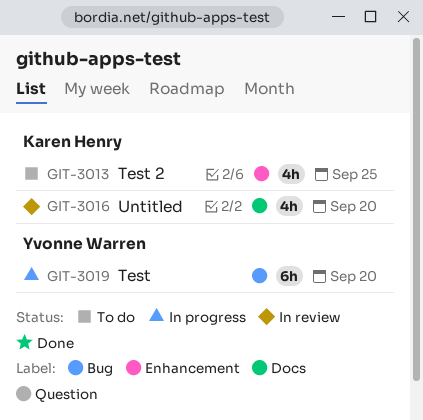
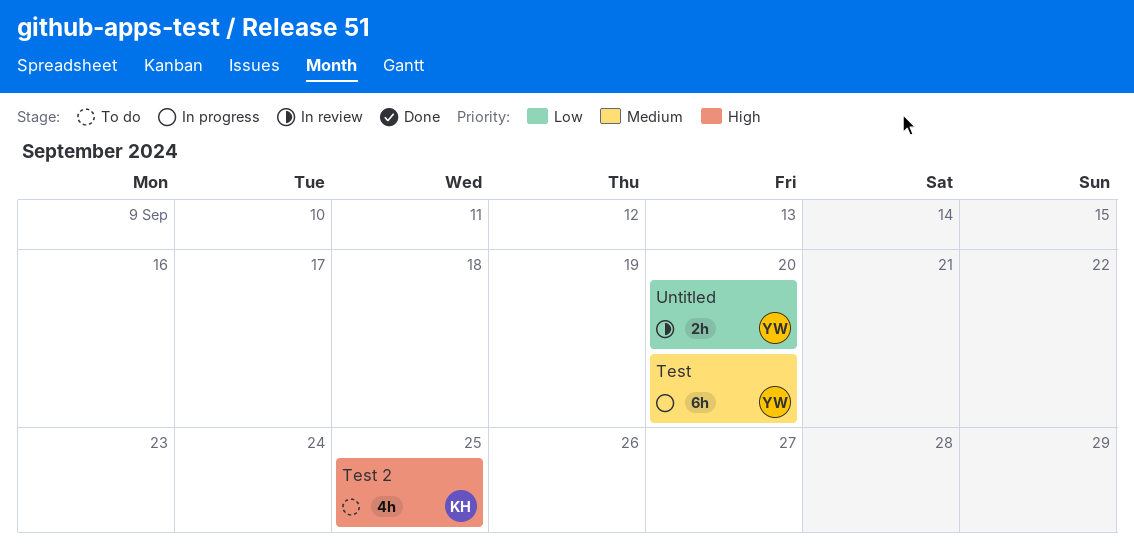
Untitled, owner: Karen Henry -> Yvonne Warren
Untitled, estimate: 4h -> 2h

